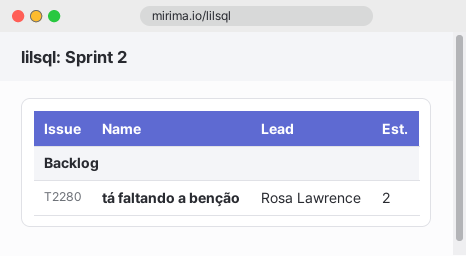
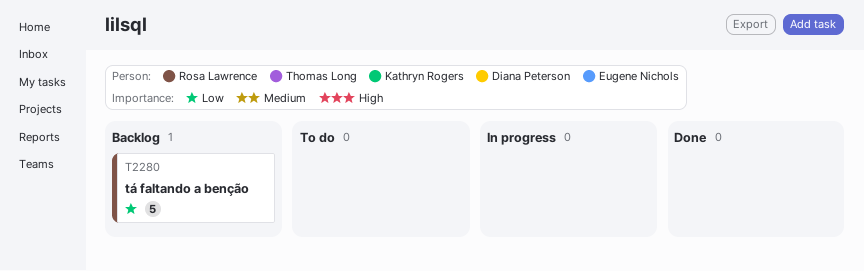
T2280, estimate: 2 -> 5

